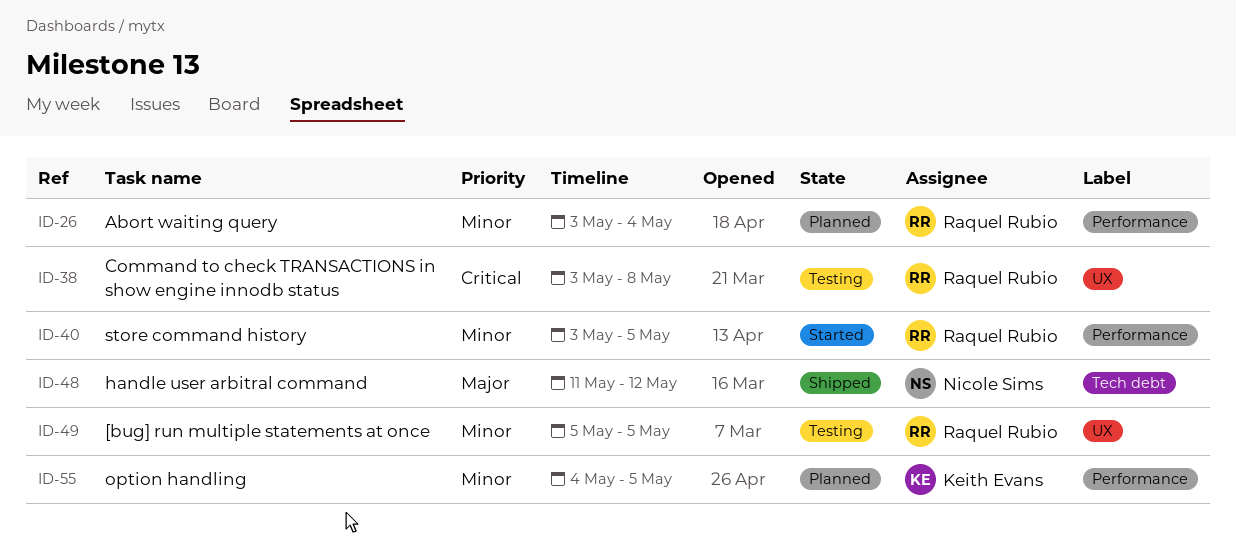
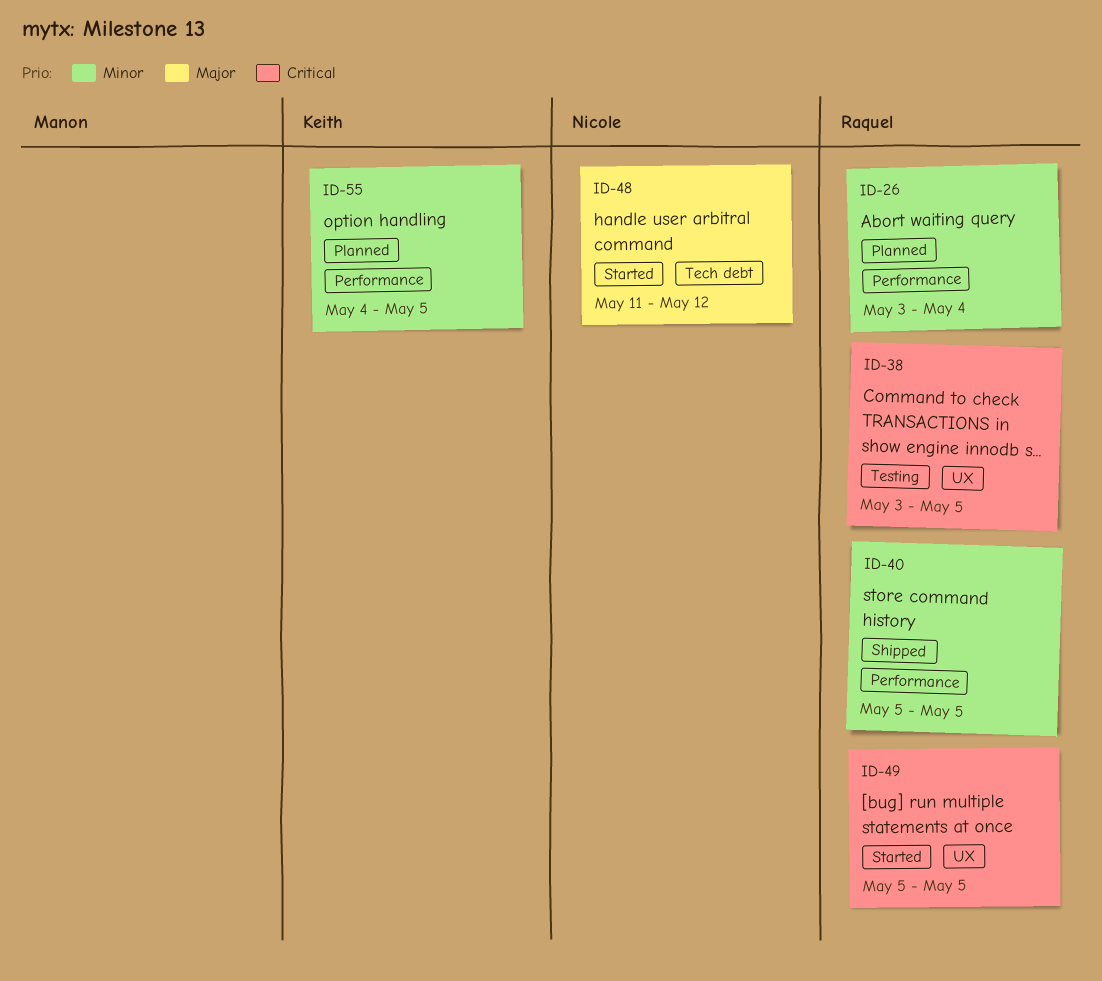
ID-38, due: May 8 -> May 5
ID-40, status: Started -> Shipped
ID-40, start: May 3 -> May 5
ID-48, status: Shipped -> Started
ID-49, status: Testing -> Started
ID-49, priority: Minor -> Critical

